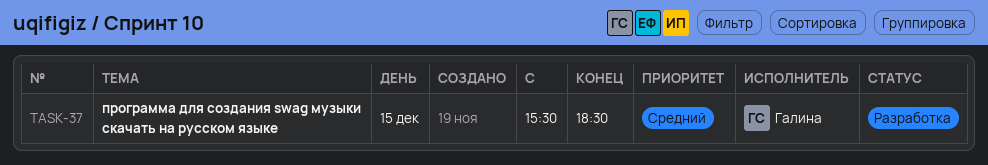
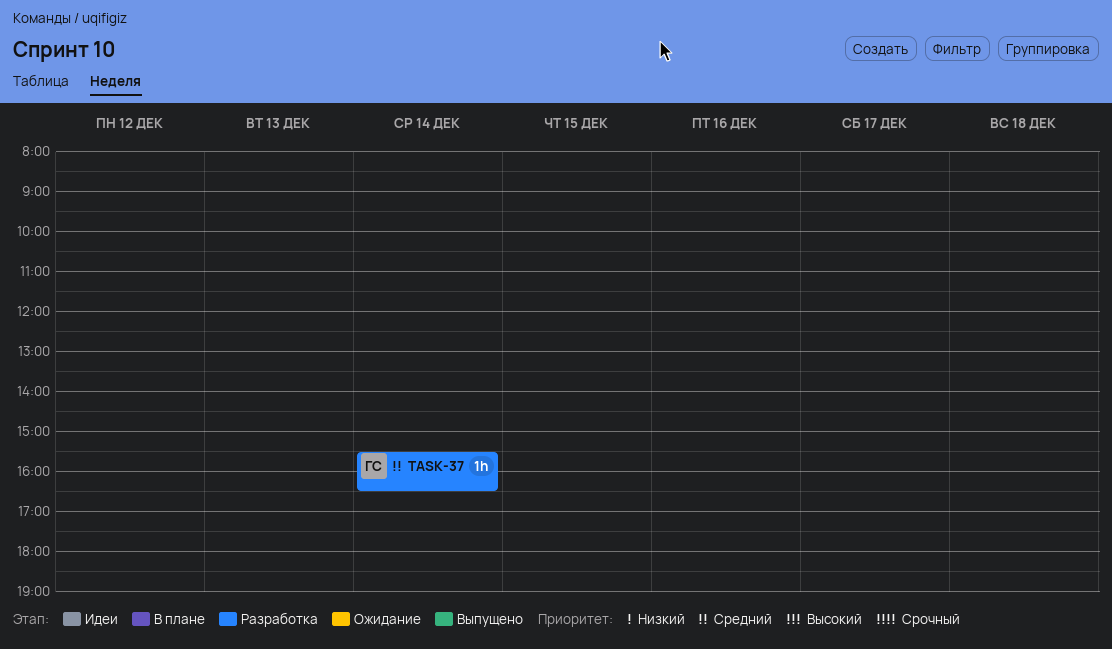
TASK-37, day: Dec 15 -> Dec 14
TASK-37, ends: 18:30 -> 16:30

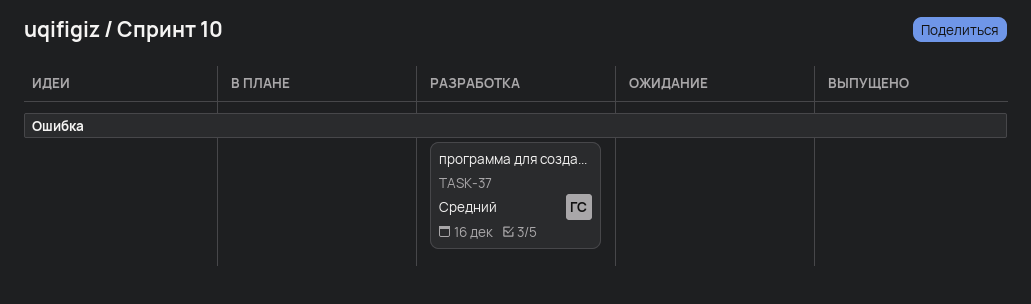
TASK-37, day: Dec 14 -> Dec 16

